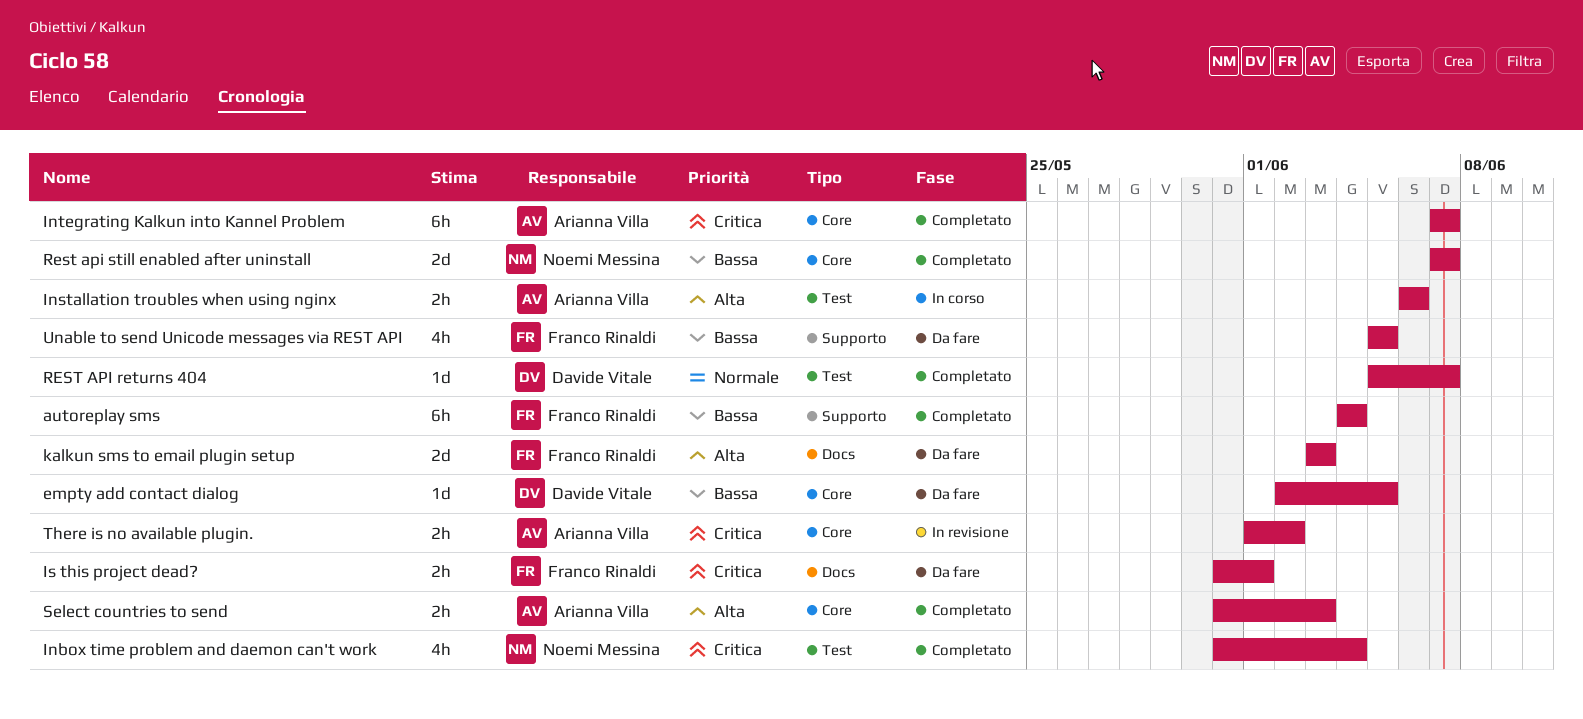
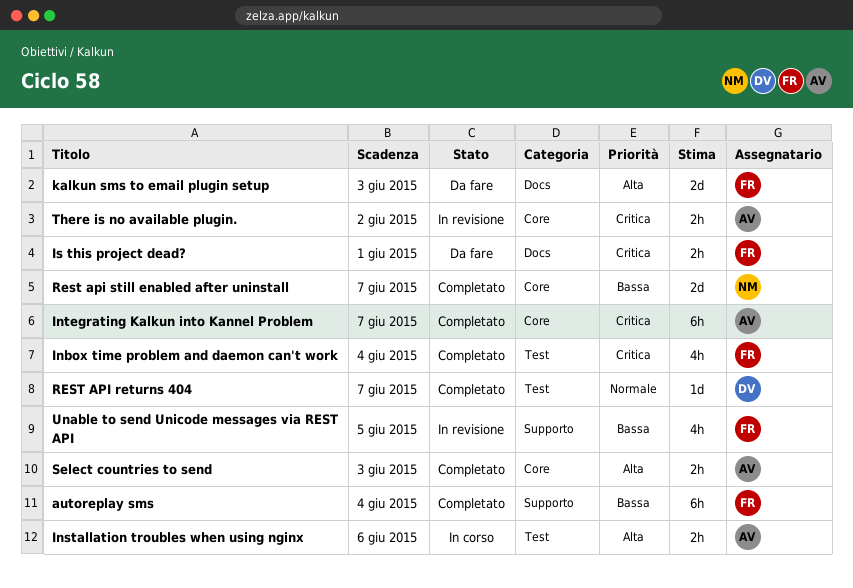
empty add contact dialog: present -> none
Inbox time problem and daemon can't work, owner: Noemi Messina -> Franco Rinaldi
Unable to send Unicode messages via REST API, status: Da fare -> In revisione

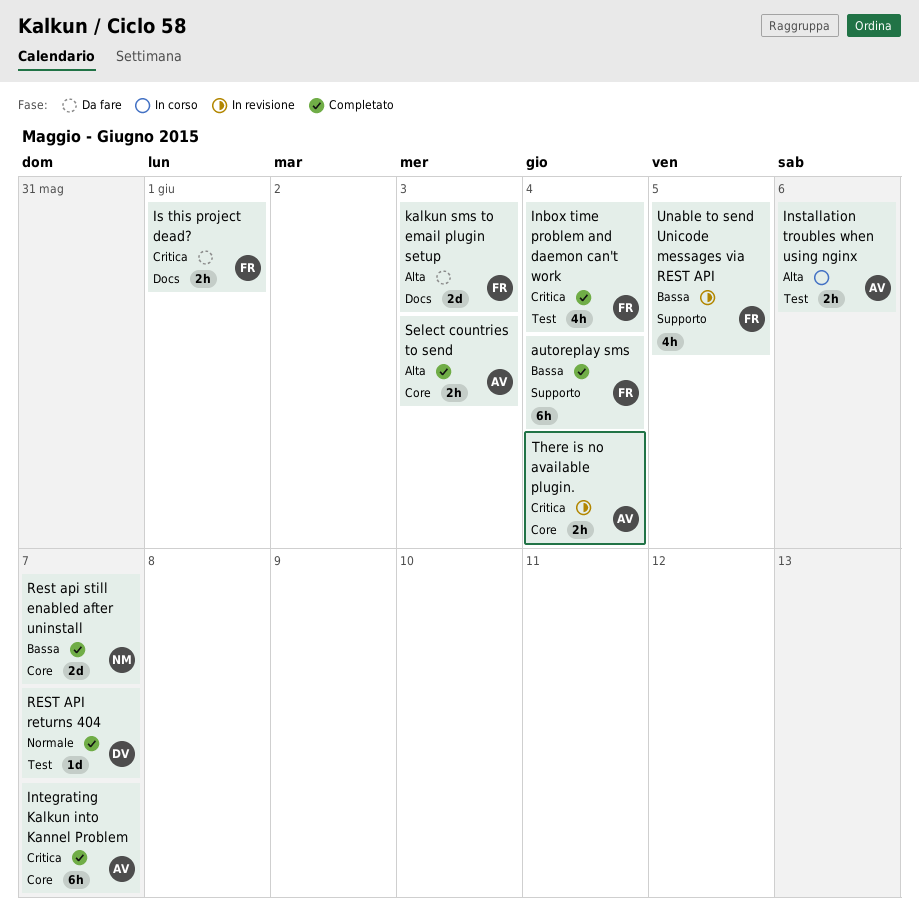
There is no available plugin., due: Jun 2 -> Jun 4

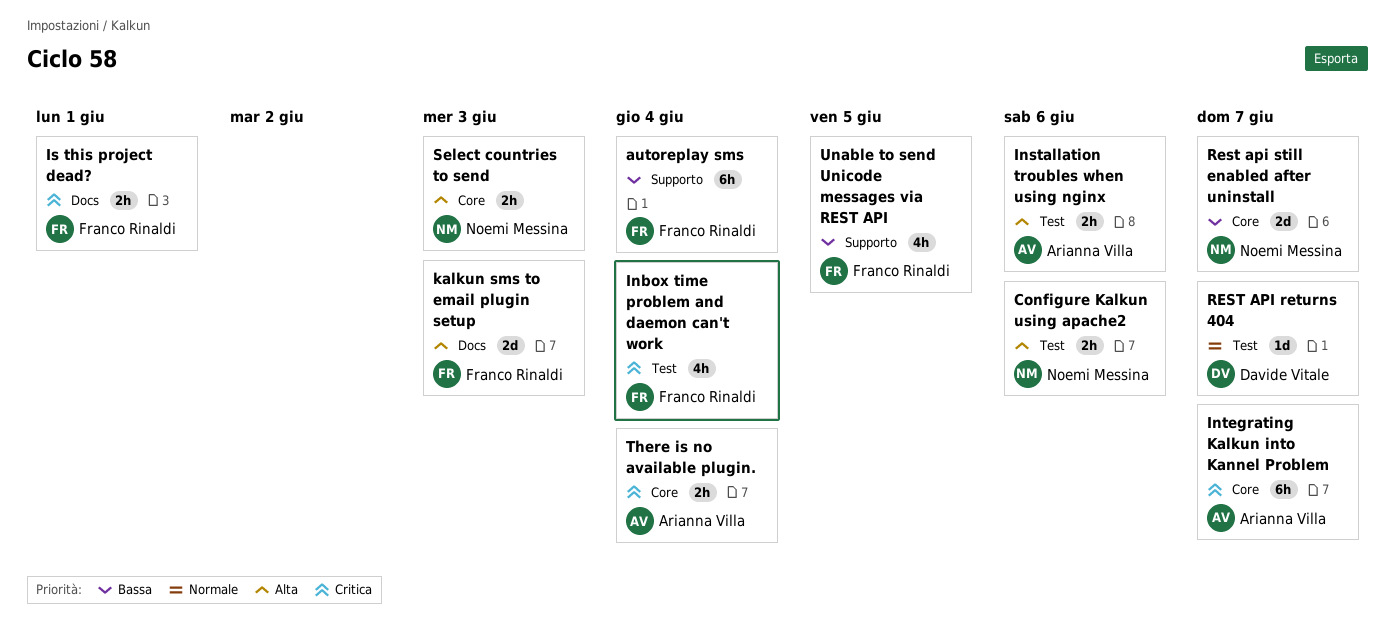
Configure Kalkun using apache2: none -> present
Select countries to send, owner: Arianna Villa -> Noemi Messina

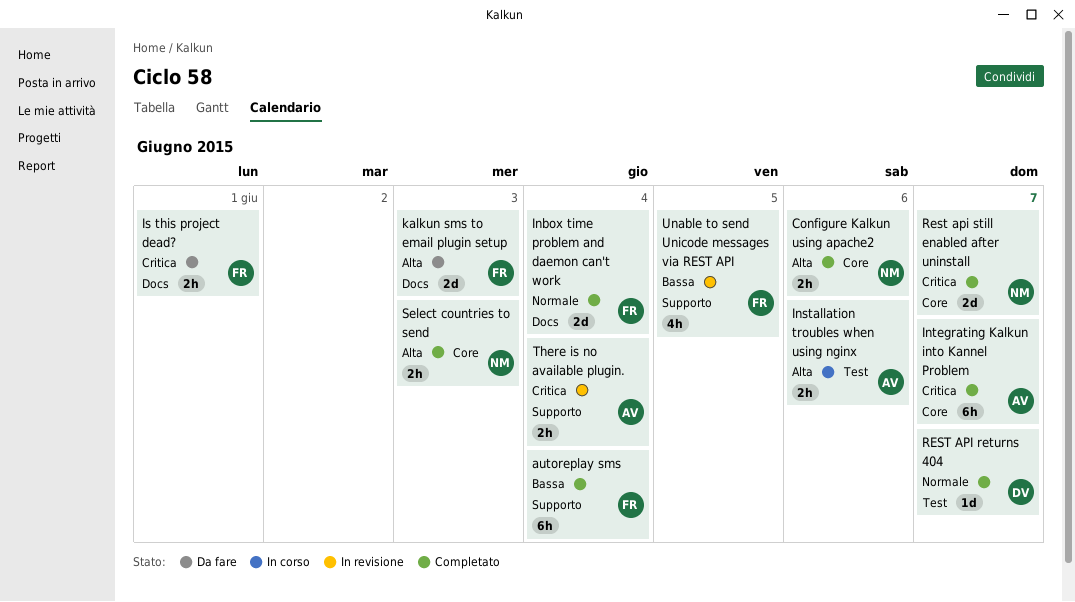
Configure Kalkun using apache2, label: Test -> Core
Inbox time problem and daemon can't work, priority: Critica -> Normale
Inbox time problem and daemon can't work, label: Test -> Docs
Inbox time problem and daemon can't work, estimate: 4h -> 2d
Rest api still enabled after uninstall, priority: Bassa -> Critica
There is no available plugin., label: Core -> Supporto

